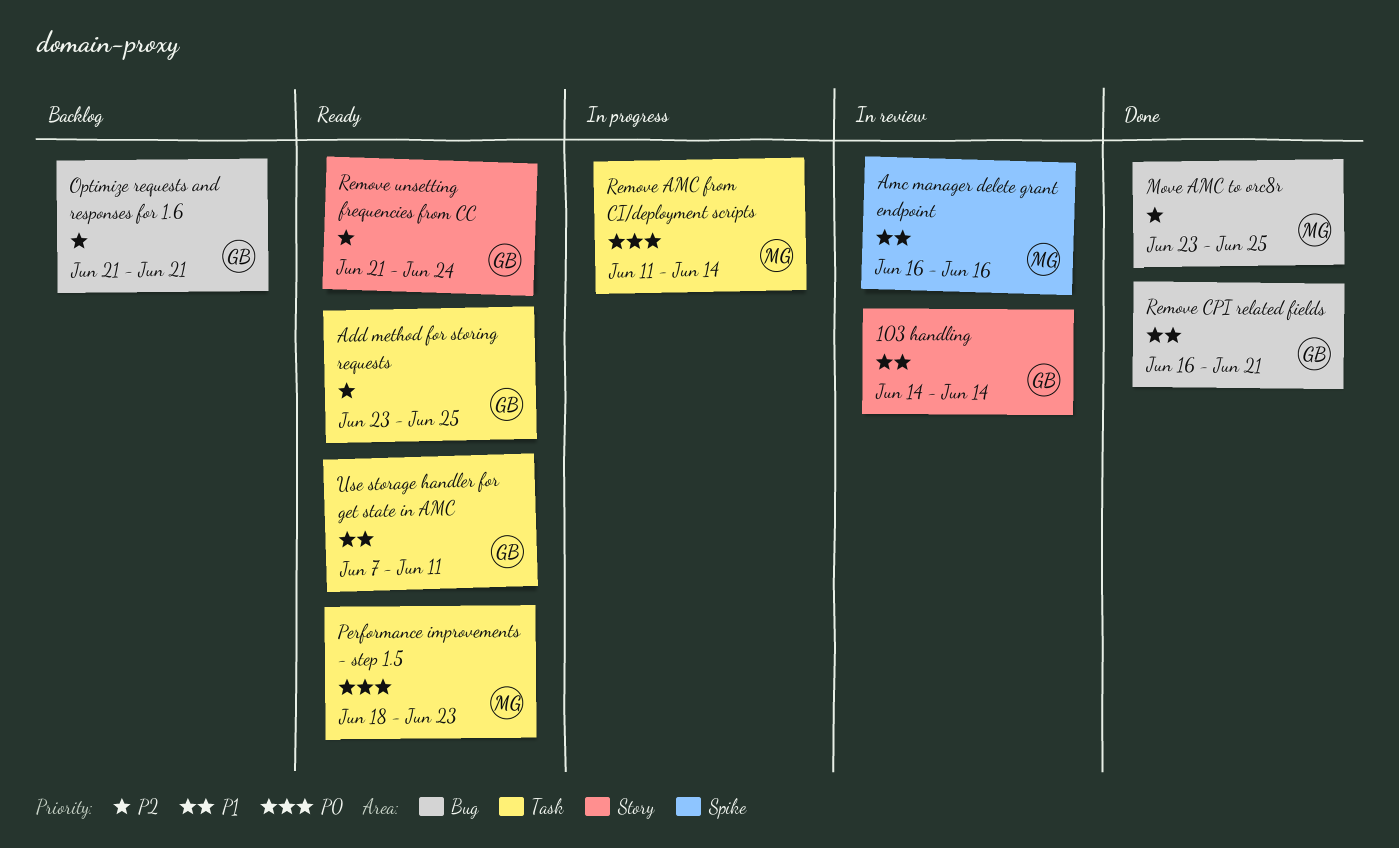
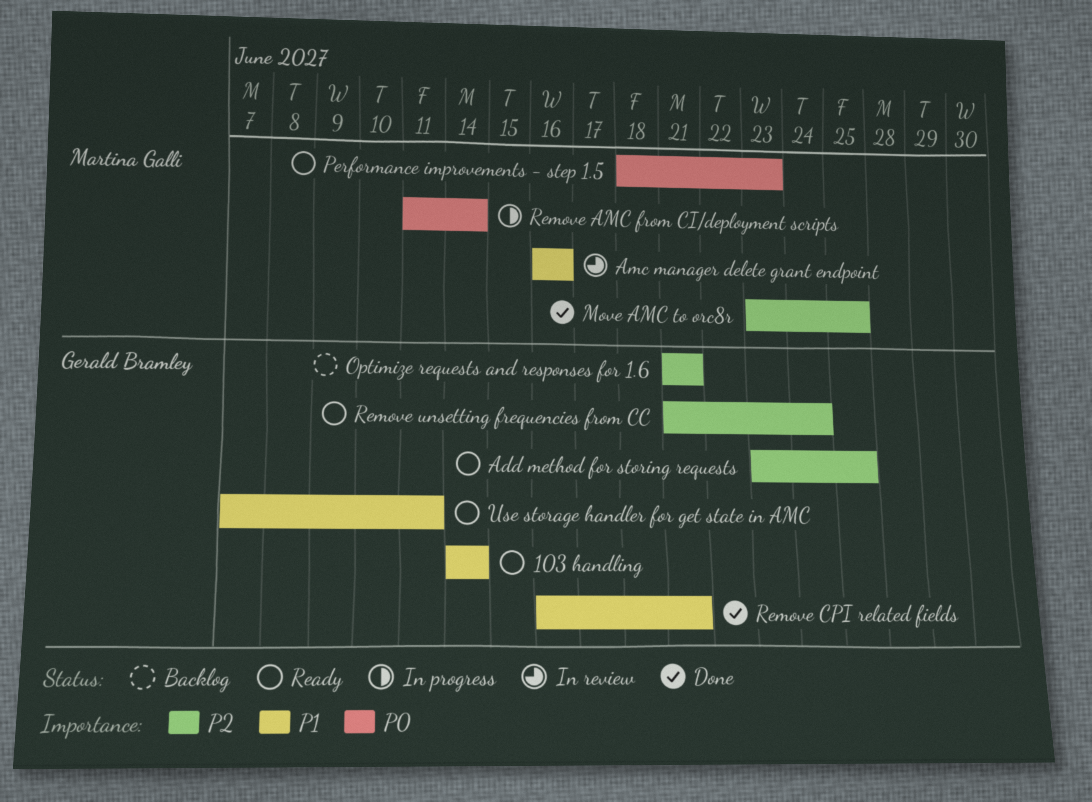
103 handling, status: In review -> Ready

